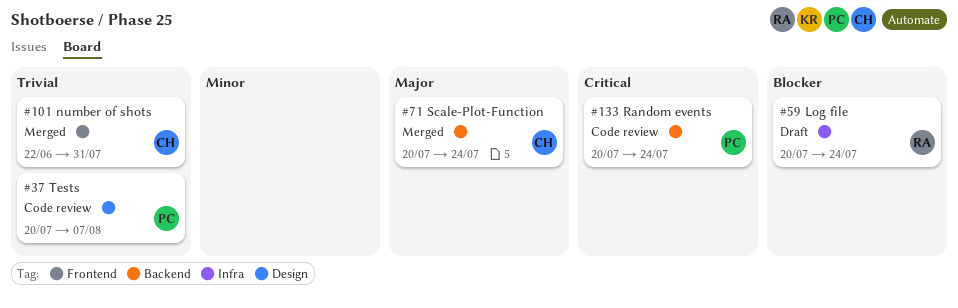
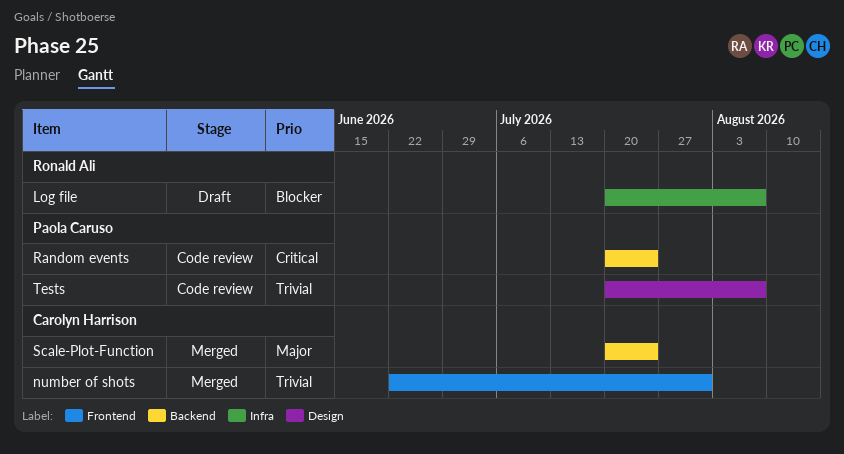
Log file, due: Jul 24 -> Aug 7

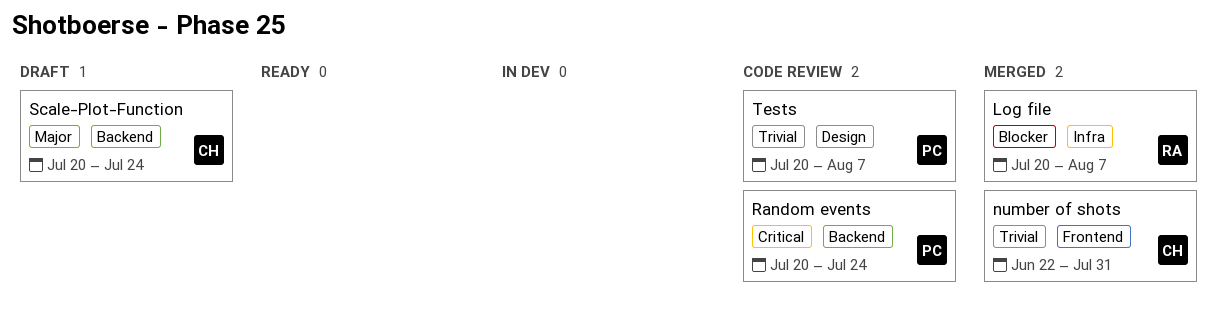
Log file, status: Draft -> Merged
Scale-Plot-Function, status: Merged -> Draft

